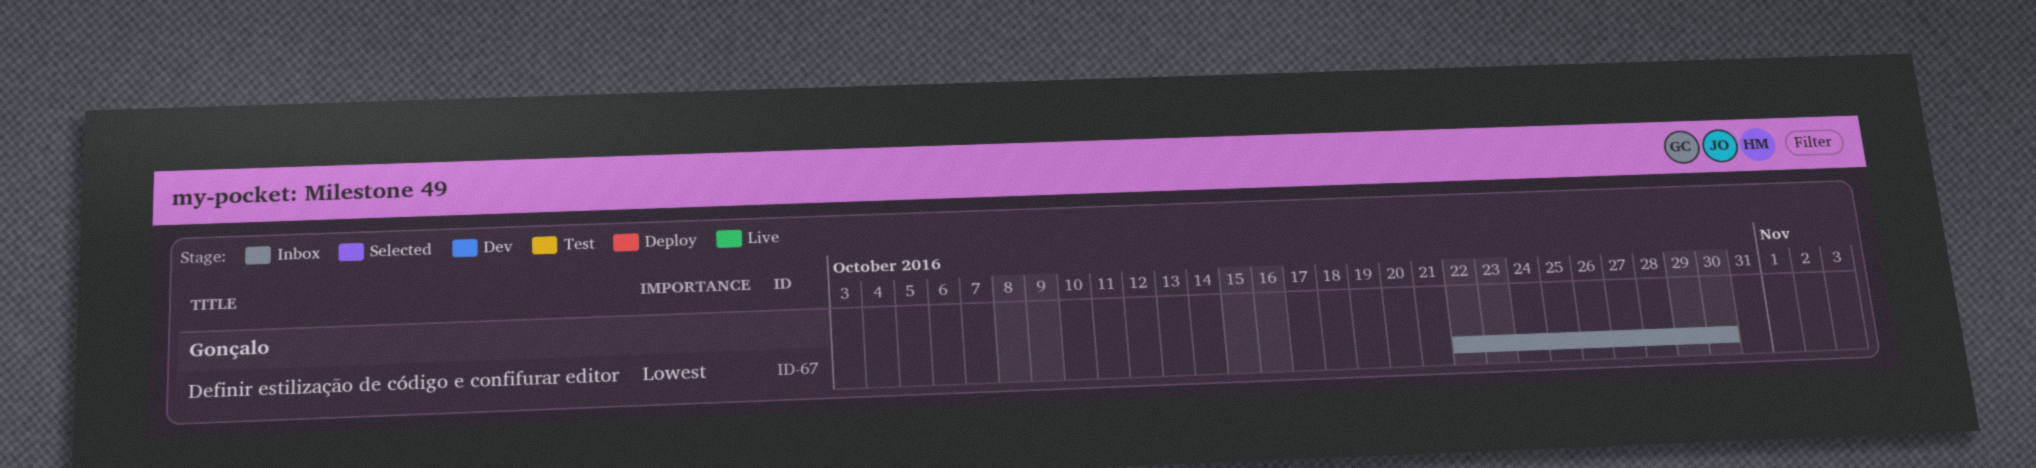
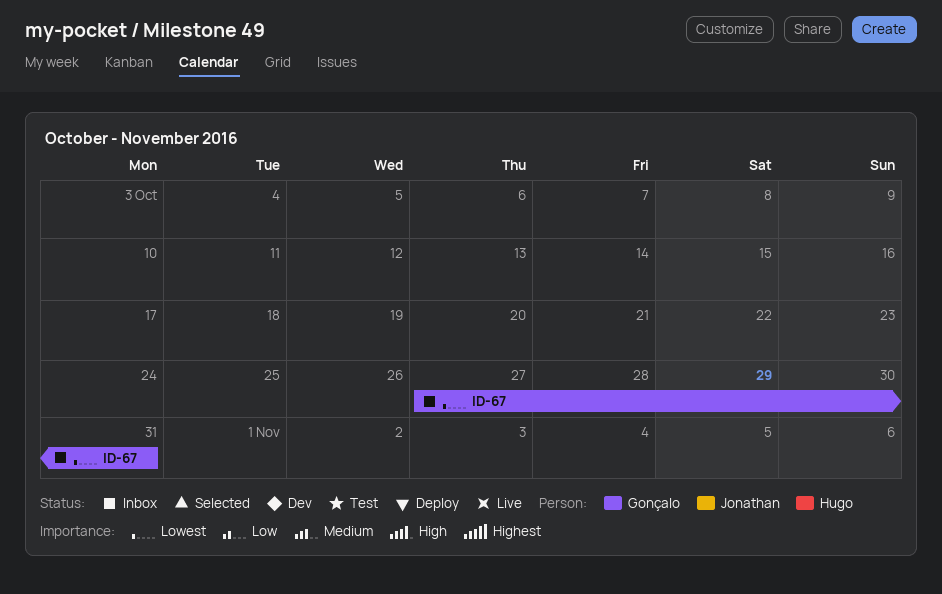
ID-67, start: Oct 22 -> Oct 27
ID-67, due: Oct 30 -> Oct 31

